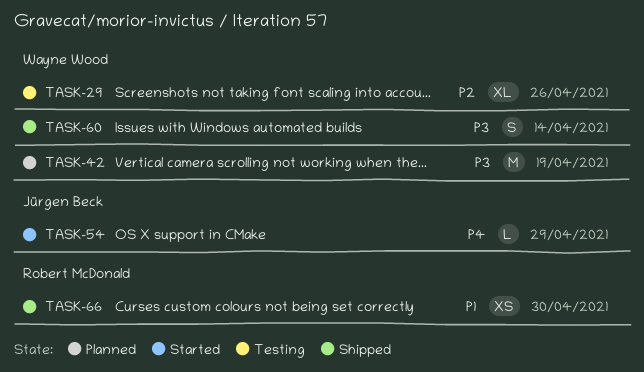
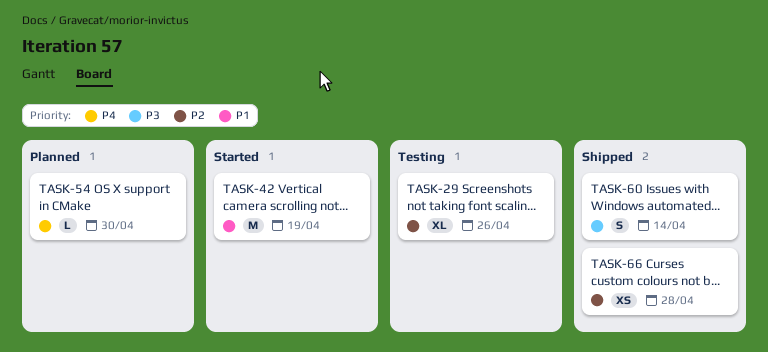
TASK-42, status: Planned -> Started
TASK-42, priority: P3 -> P1
TASK-54, status: Started -> Planned
TASK-54, due: Apr 29 -> Apr 30
TASK-66, priority: P1 -> P2
TASK-66, due: Apr 30 -> Apr 28

